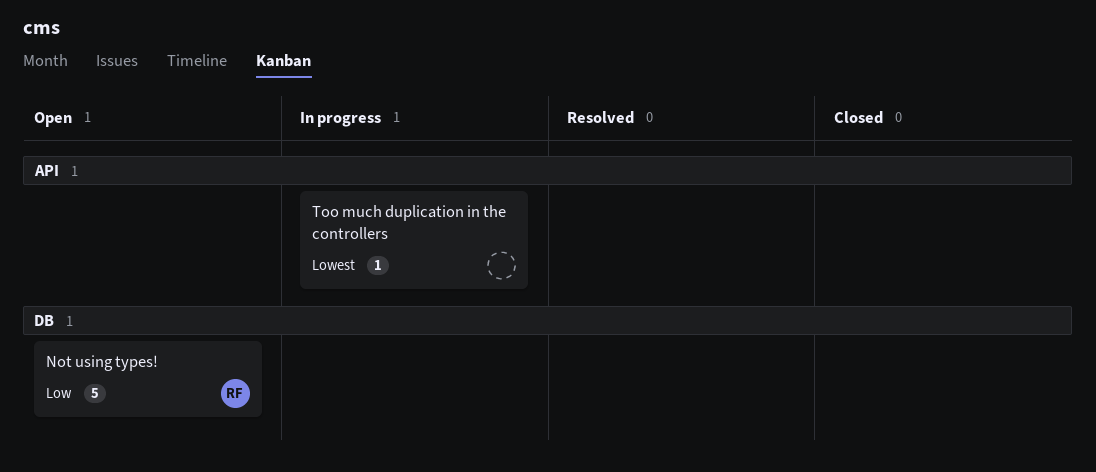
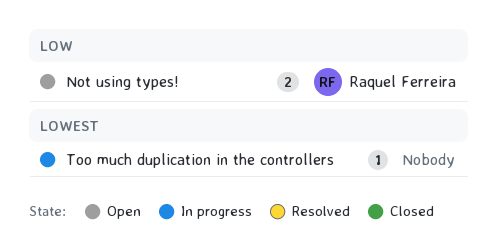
Not using types!, estimate: 5 -> 2

